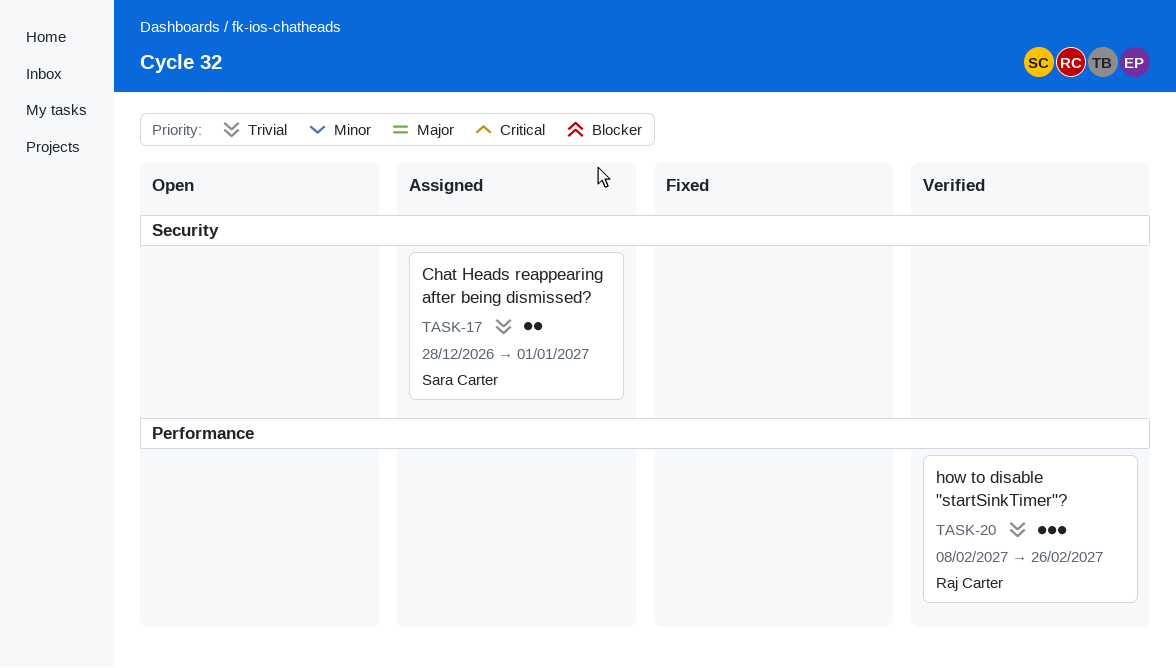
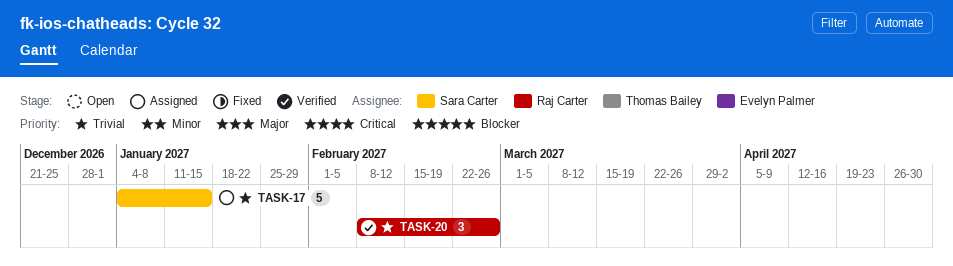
TASK-17, estimate: 2 -> 5
TASK-17, start: Dec 28 -> Jan 4
TASK-17, due: Jan 1 -> Jan 15

